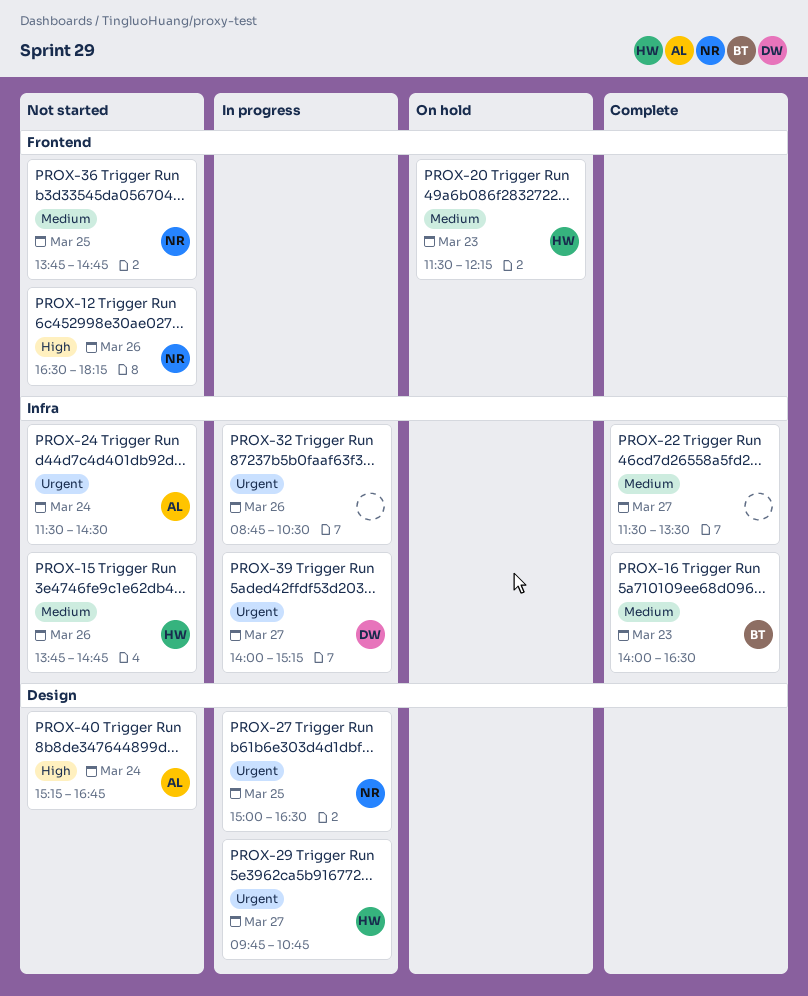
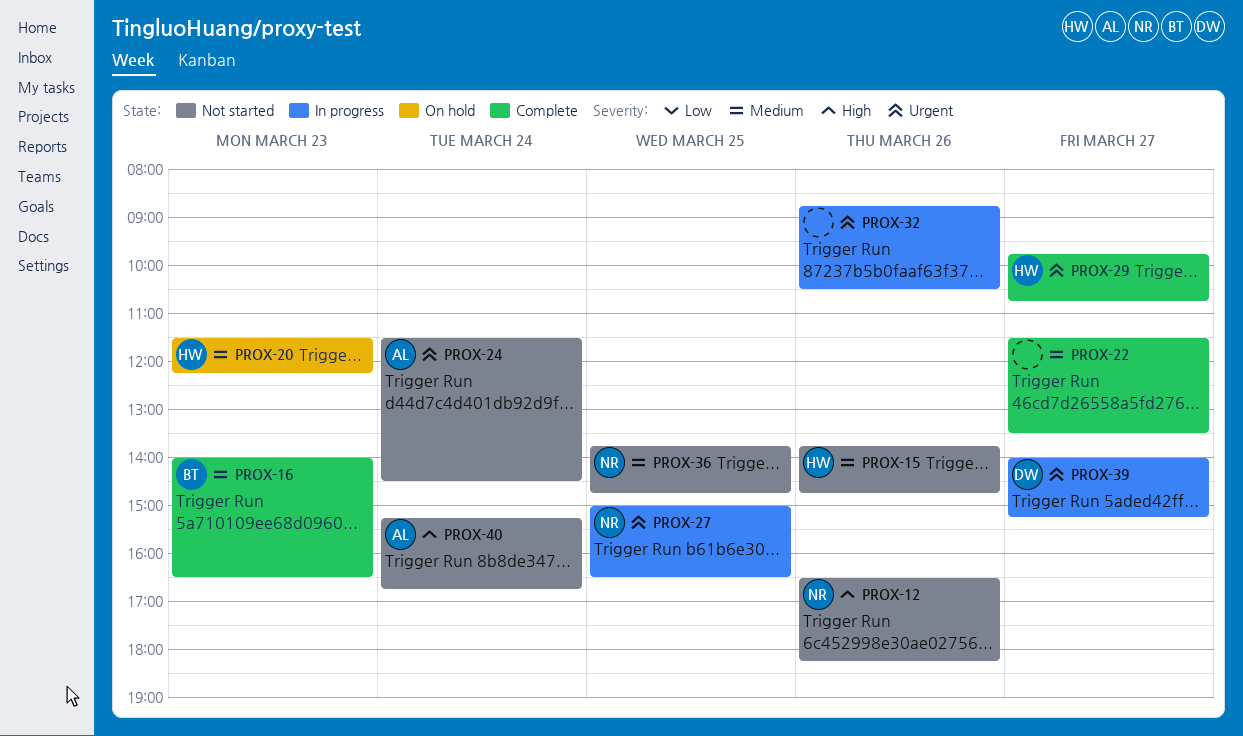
PROX-29, status: In progress -> Complete

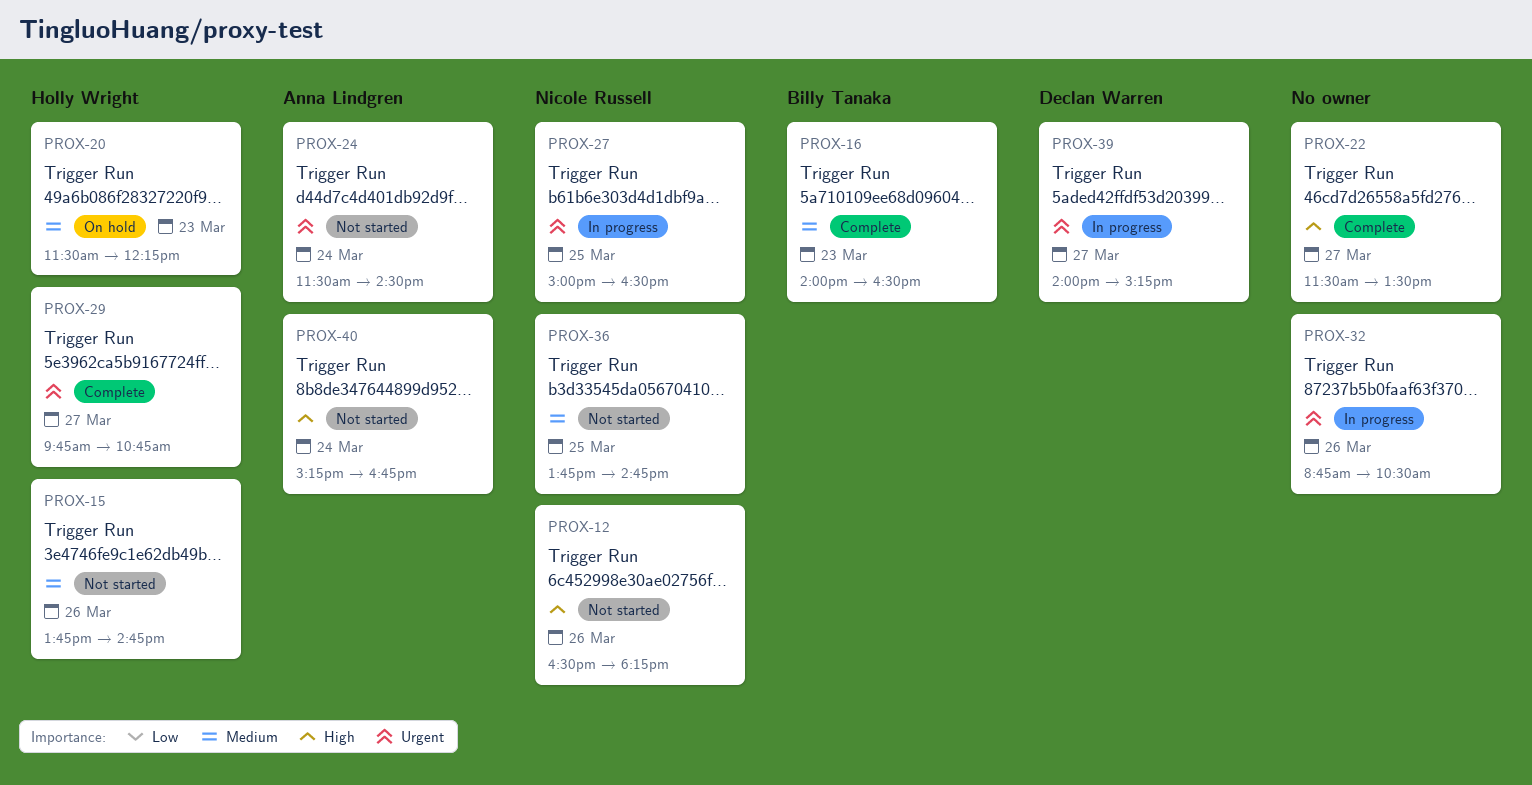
PROX-22, priority: Medium -> High

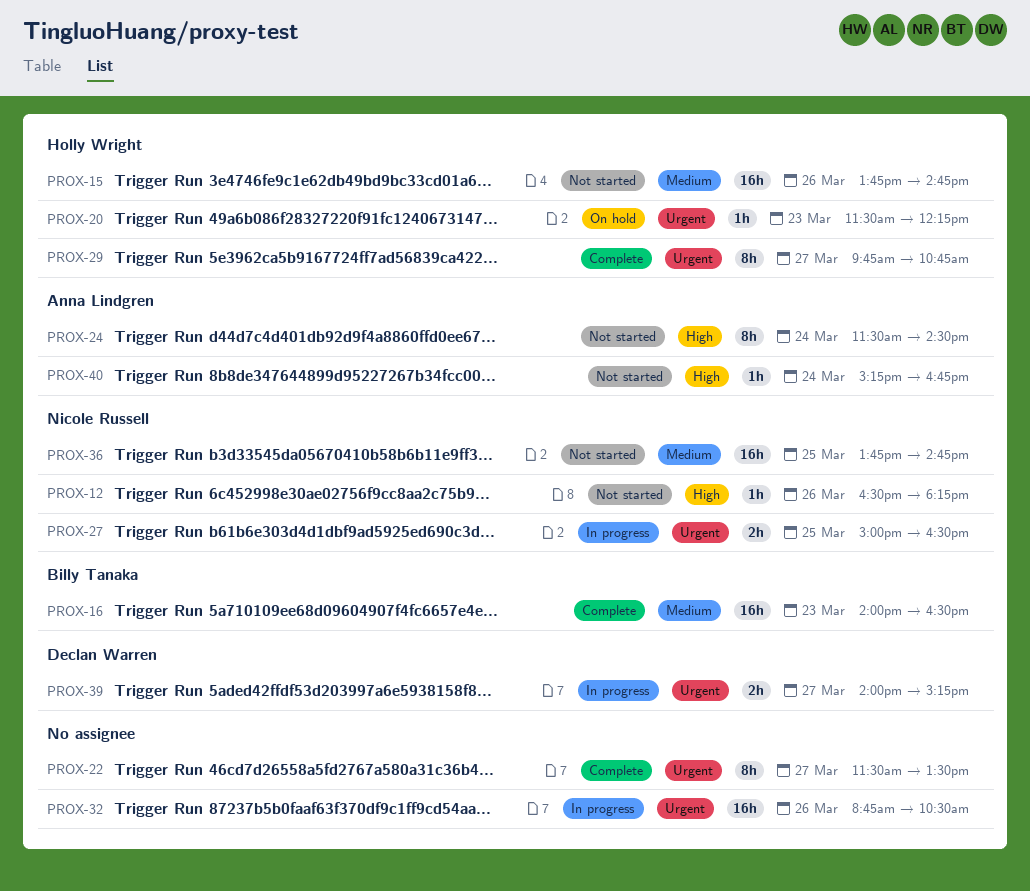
PROX-20, priority: Medium -> Urgent
PROX-22, priority: High -> Urgent
PROX-24, priority: Urgent -> High

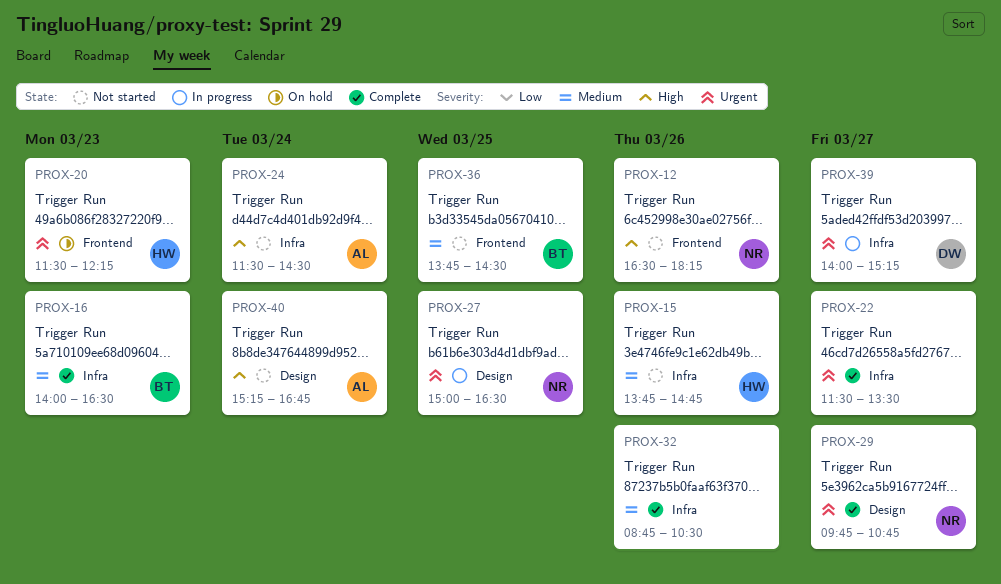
PROX-29, owner: Holly Wright -> Nicole Russell
PROX-32, status: In progress -> Complete
PROX-32, priority: Urgent -> Medium
PROX-36, owner: Nicole Russell -> Billy Tanaka
PROX-36, ends: 14:45 -> 14:30

